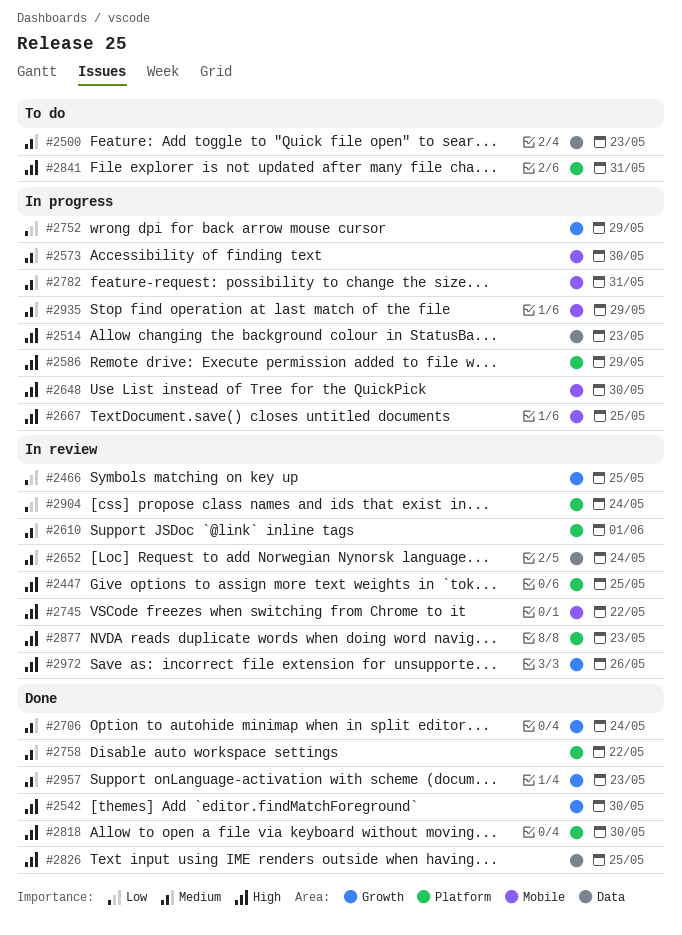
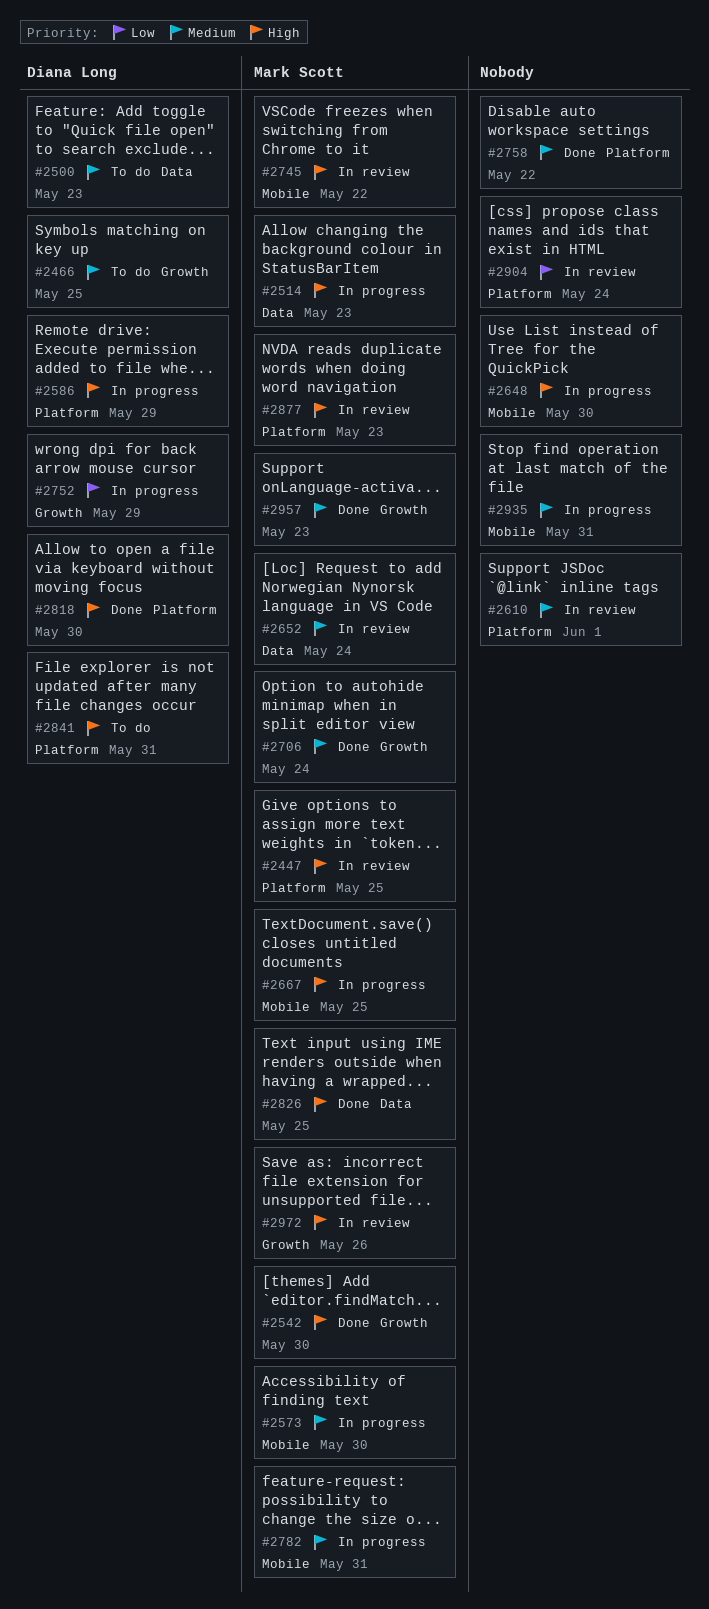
#2466, status: In review -> To do
#2466, priority: Low -> Medium
#2935, due: May 29 -> May 31

